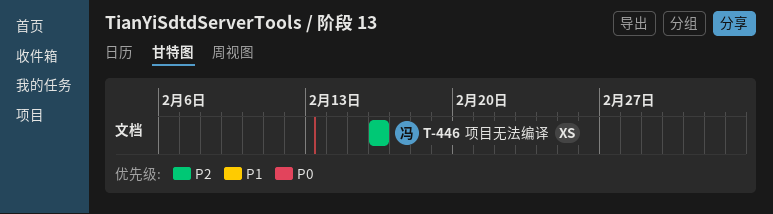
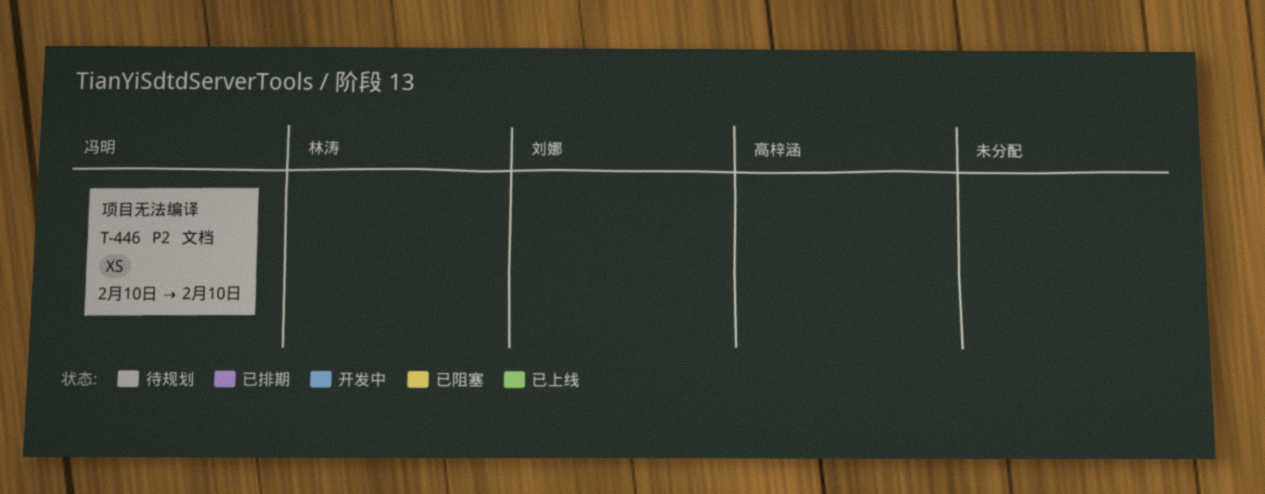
T-446, start: Feb 16 -> Feb 10
T-446, due: Feb 16 -> Feb 10

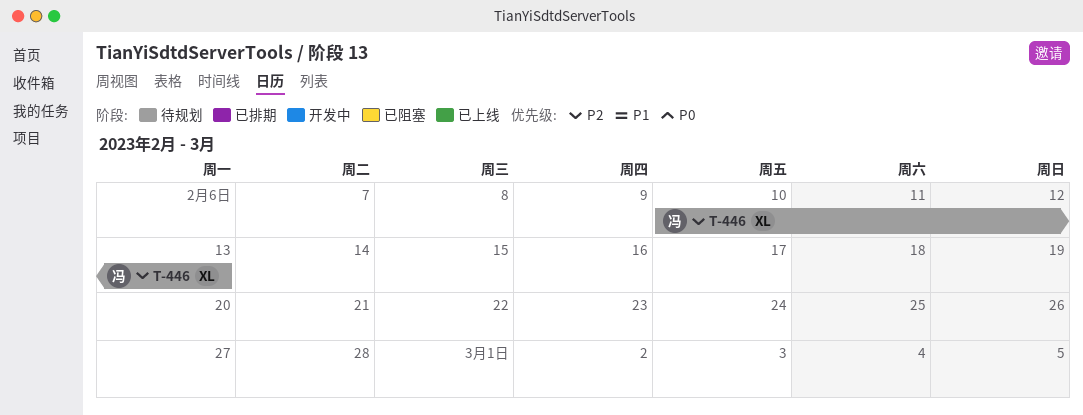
T-446, estimate: XS -> XL
T-446, due: Feb 10 -> Feb 13

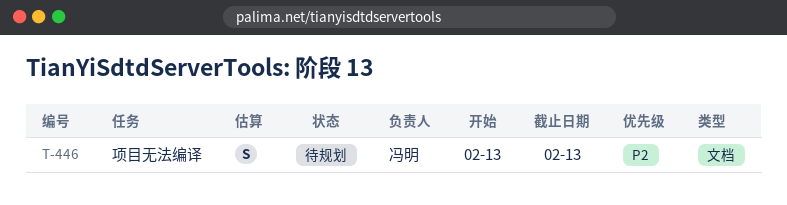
T-446, estimate: XL -> S
T-446, start: Feb 10 -> Feb 13

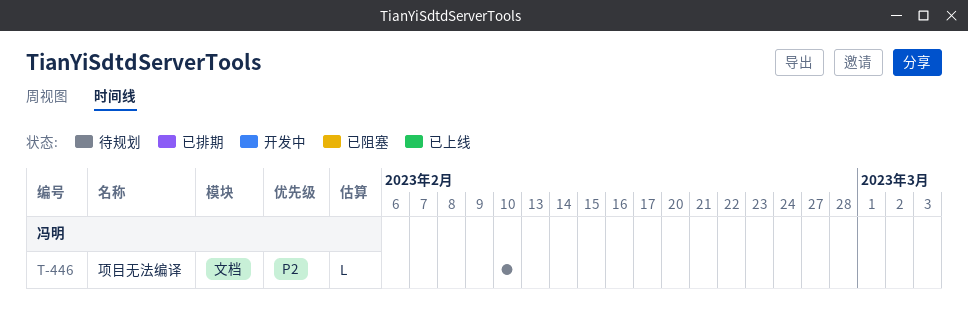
T-446, estimate: S -> L
T-446, start: Feb 13 -> Feb 10
T-446, due: Feb 13 -> Feb 10

